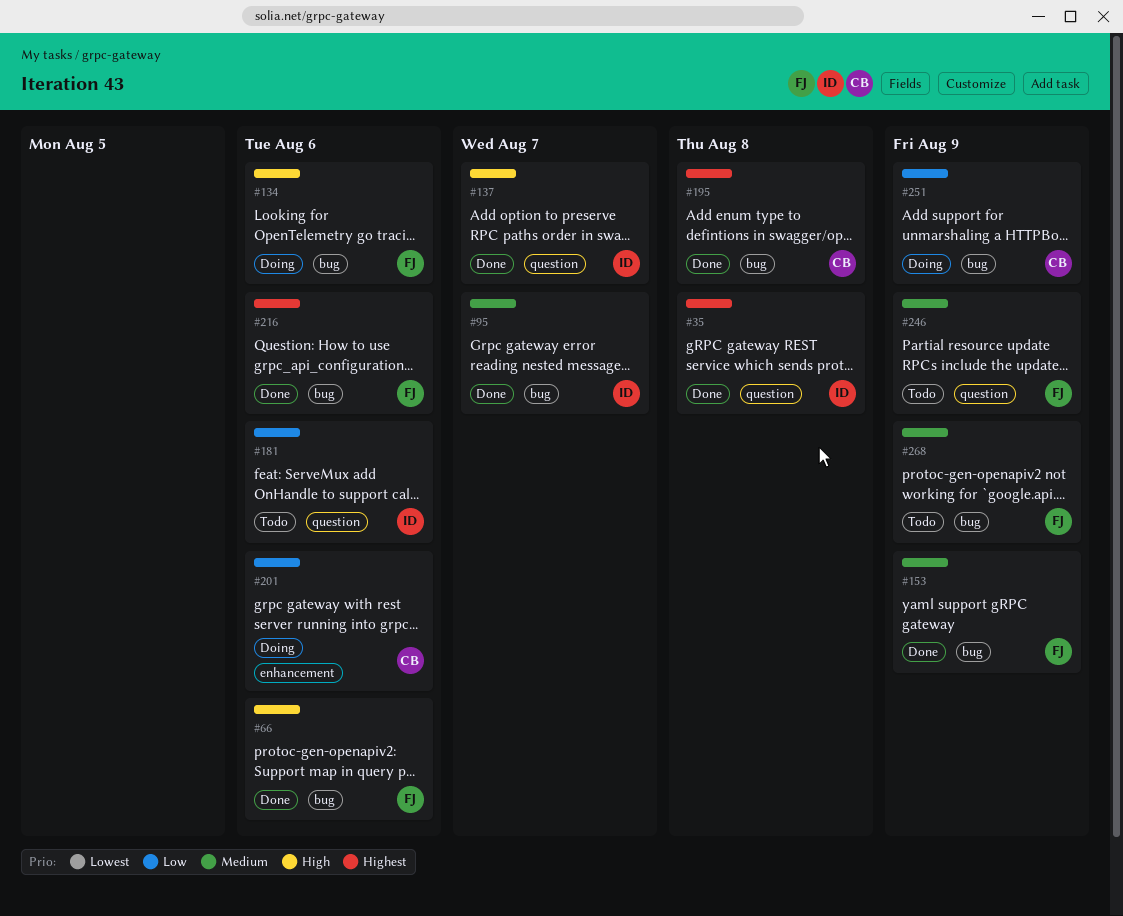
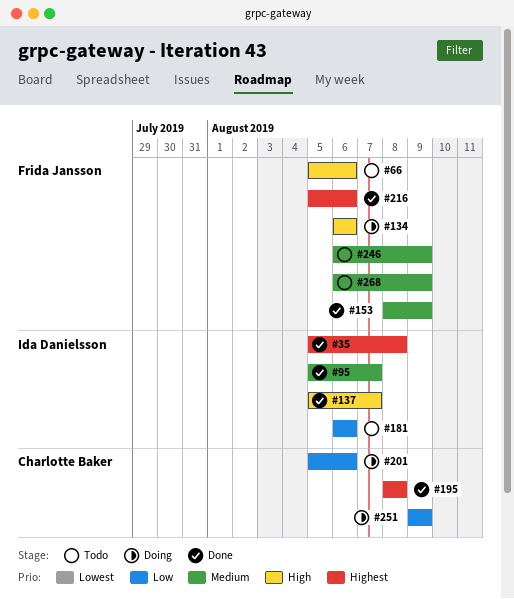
#66, status: Done -> Todo

